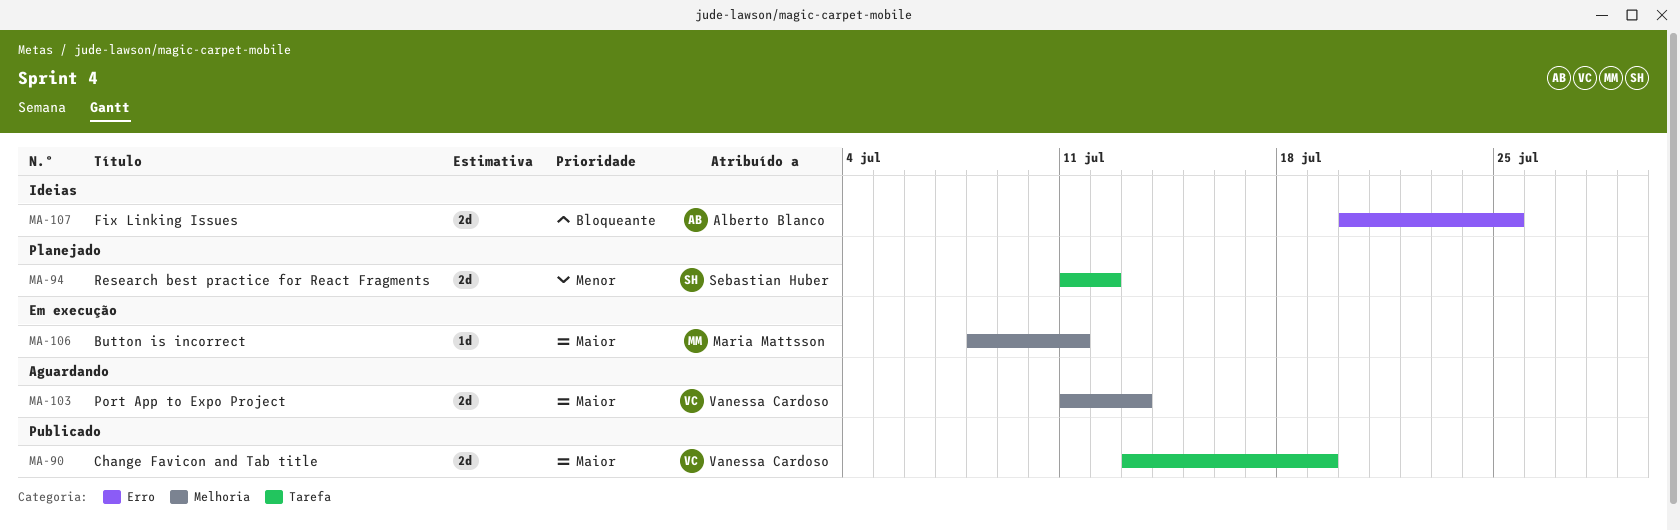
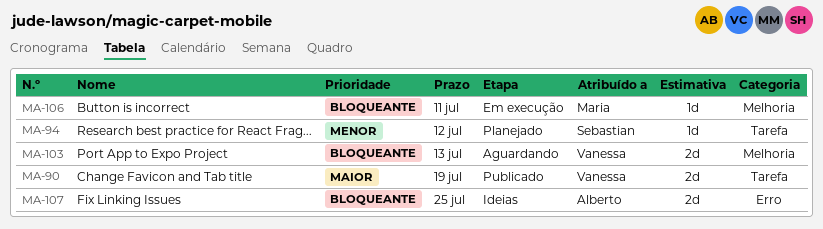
MA-94, estimate: 2d -> 1d
MA-103, priority: Maior -> Bloqueante
MA-106, priority: Maior -> Bloqueante

